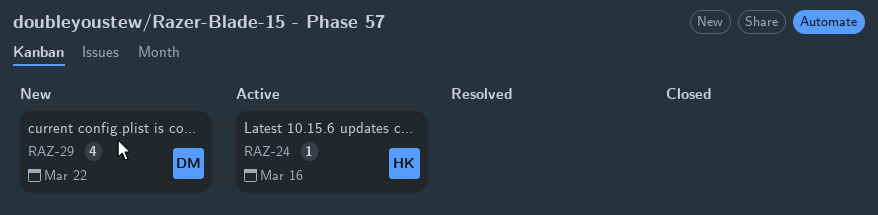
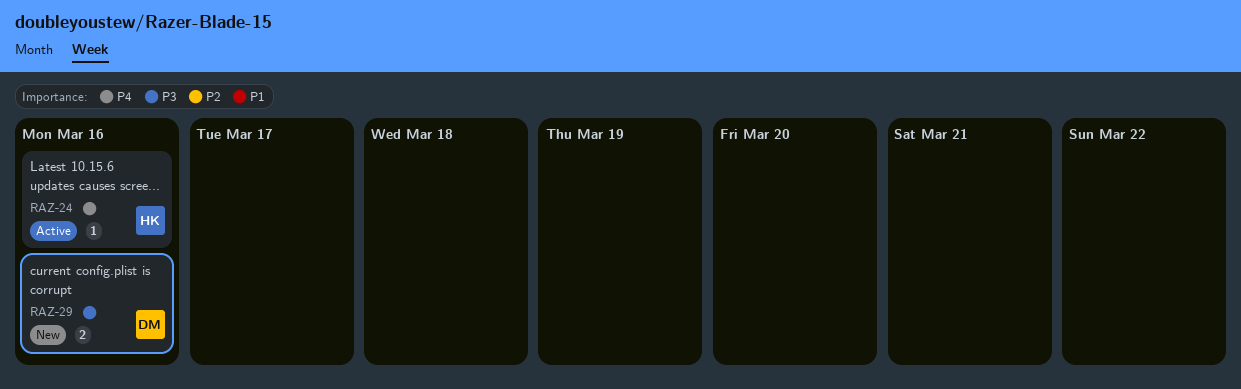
RAZ-29, estimate: 4 -> 2
RAZ-29, due: Mar 22 -> Mar 16

